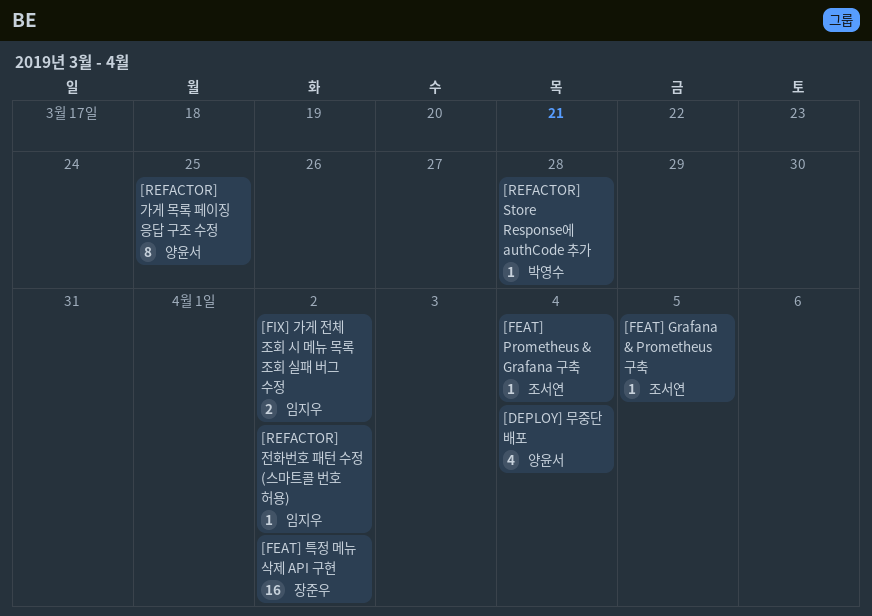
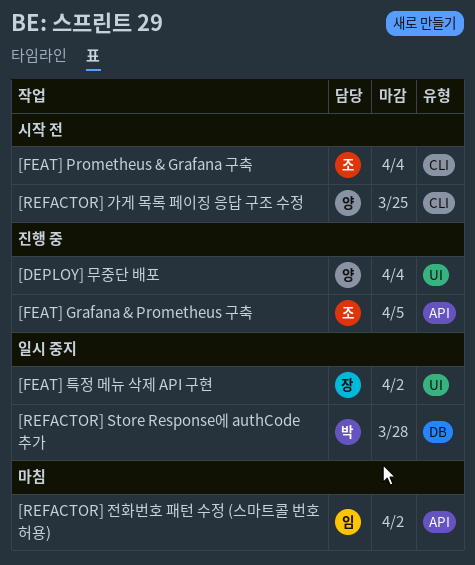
[FIX] 가게 전체 조회 시 메뉴 목록 조회 실패 버그 수정: present -> none

